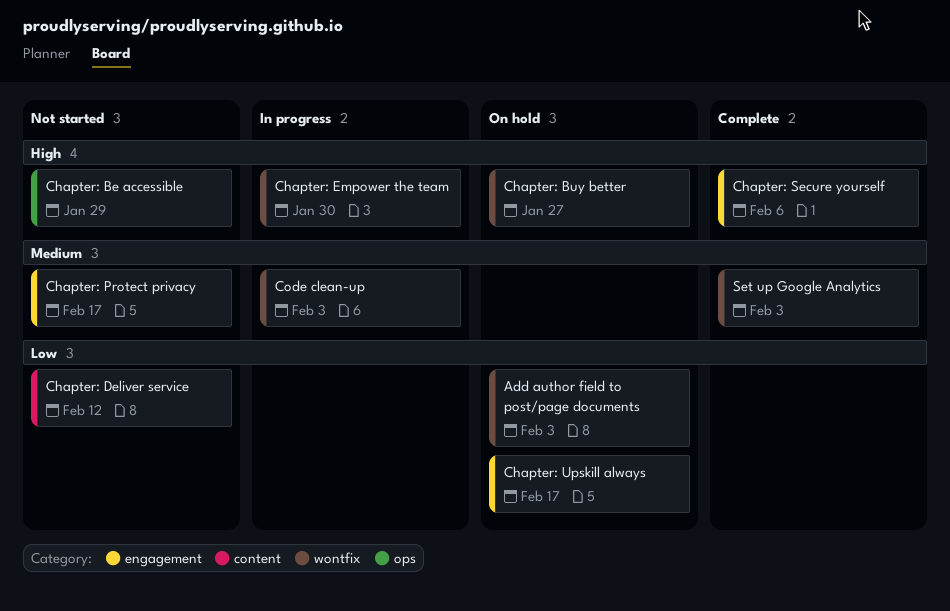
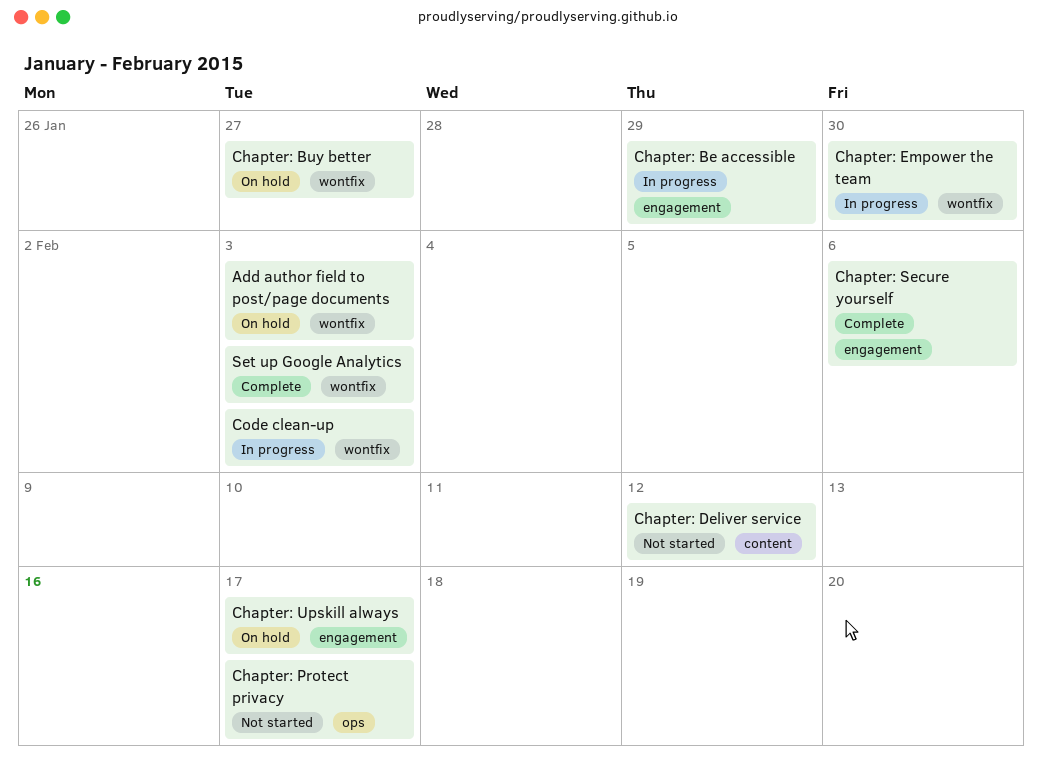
Chapter: Be accessible, status: Not started -> In progress
Chapter: Be accessible, label: ops -> engagement
Chapter: Protect privacy, label: engagement -> ops

